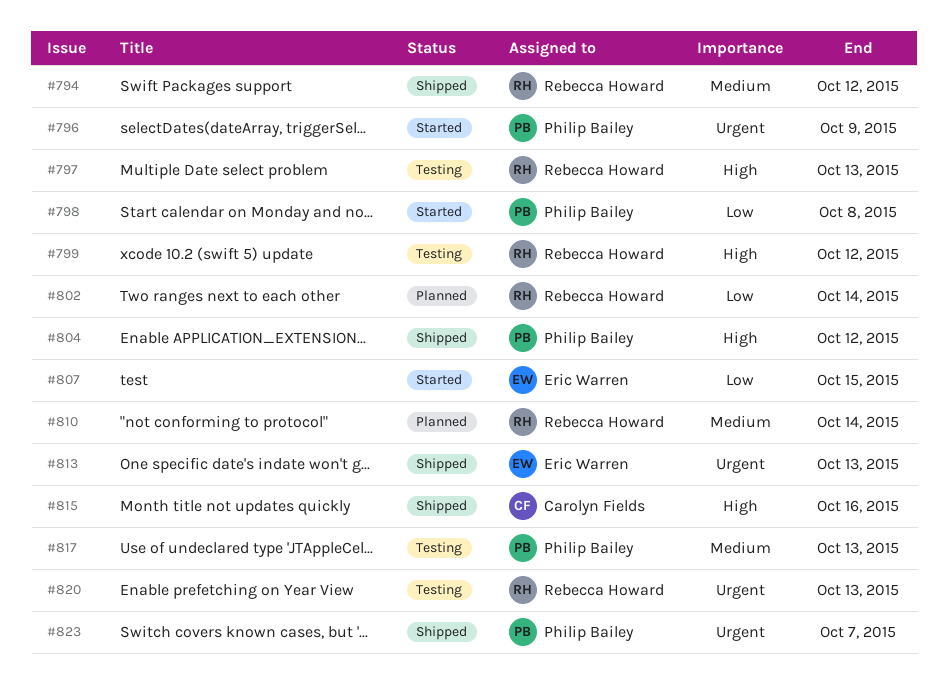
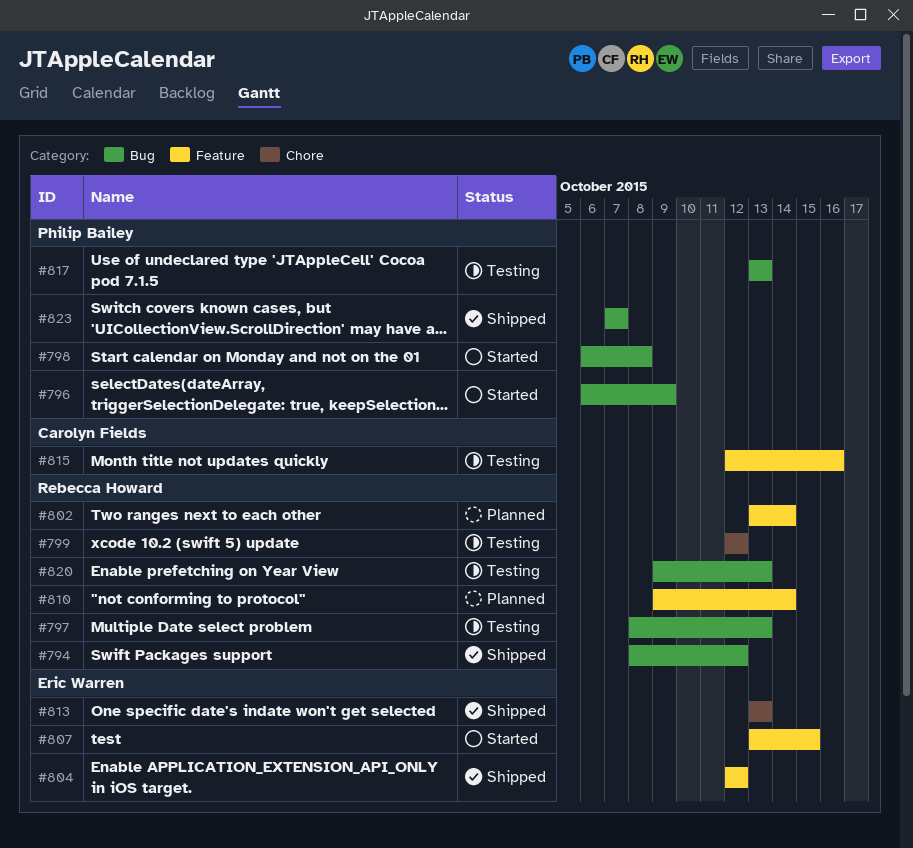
#804, owner: Philip Bailey -> Eric Warren
#815, status: Shipped -> Testing

